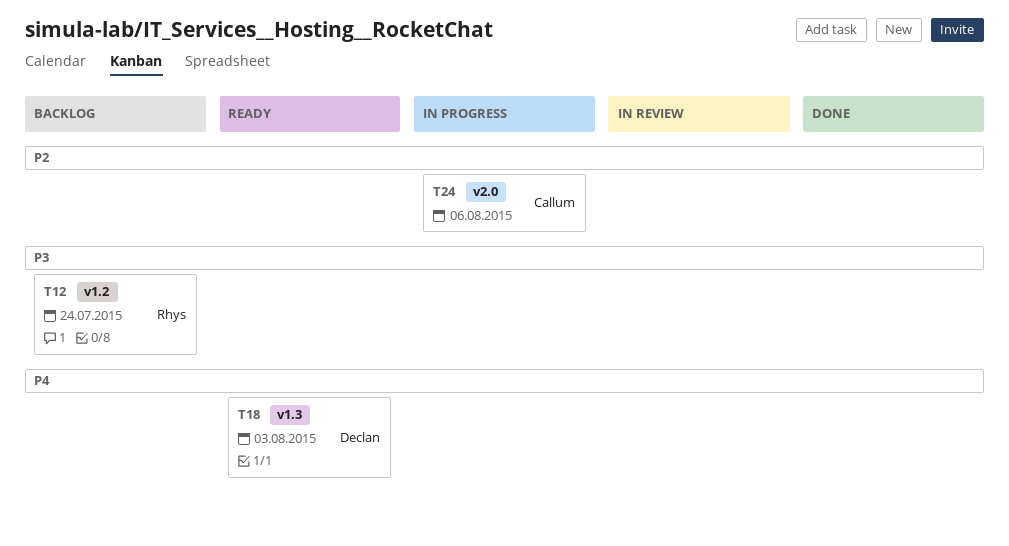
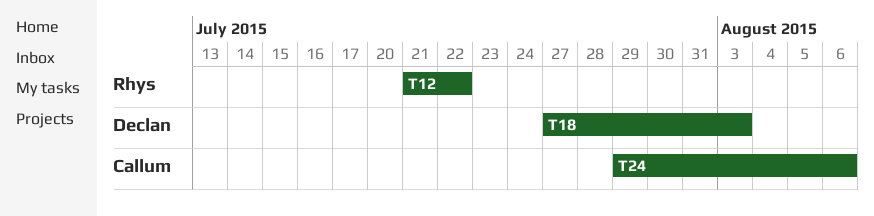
T12, due: Jul 24 -> Jul 22

